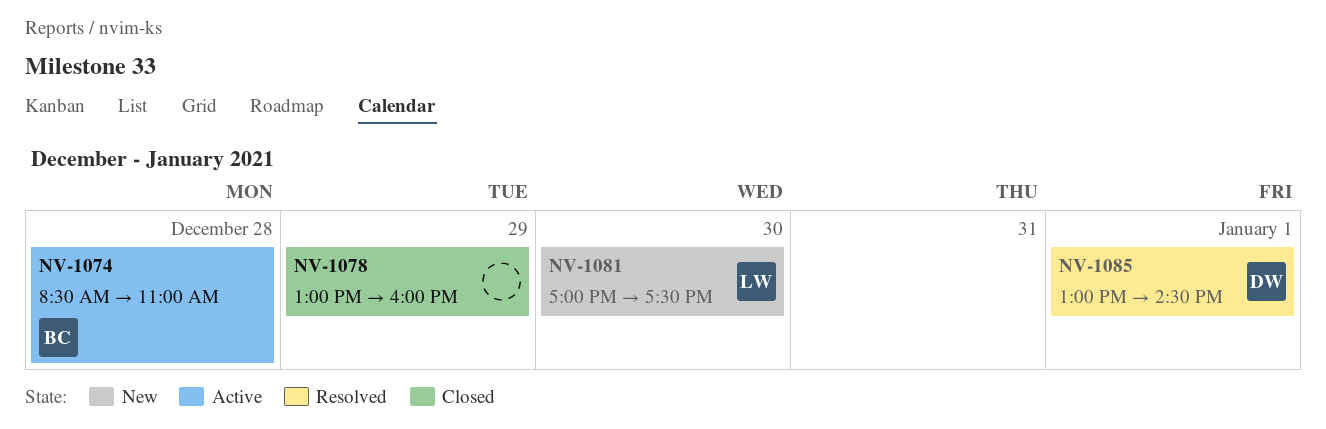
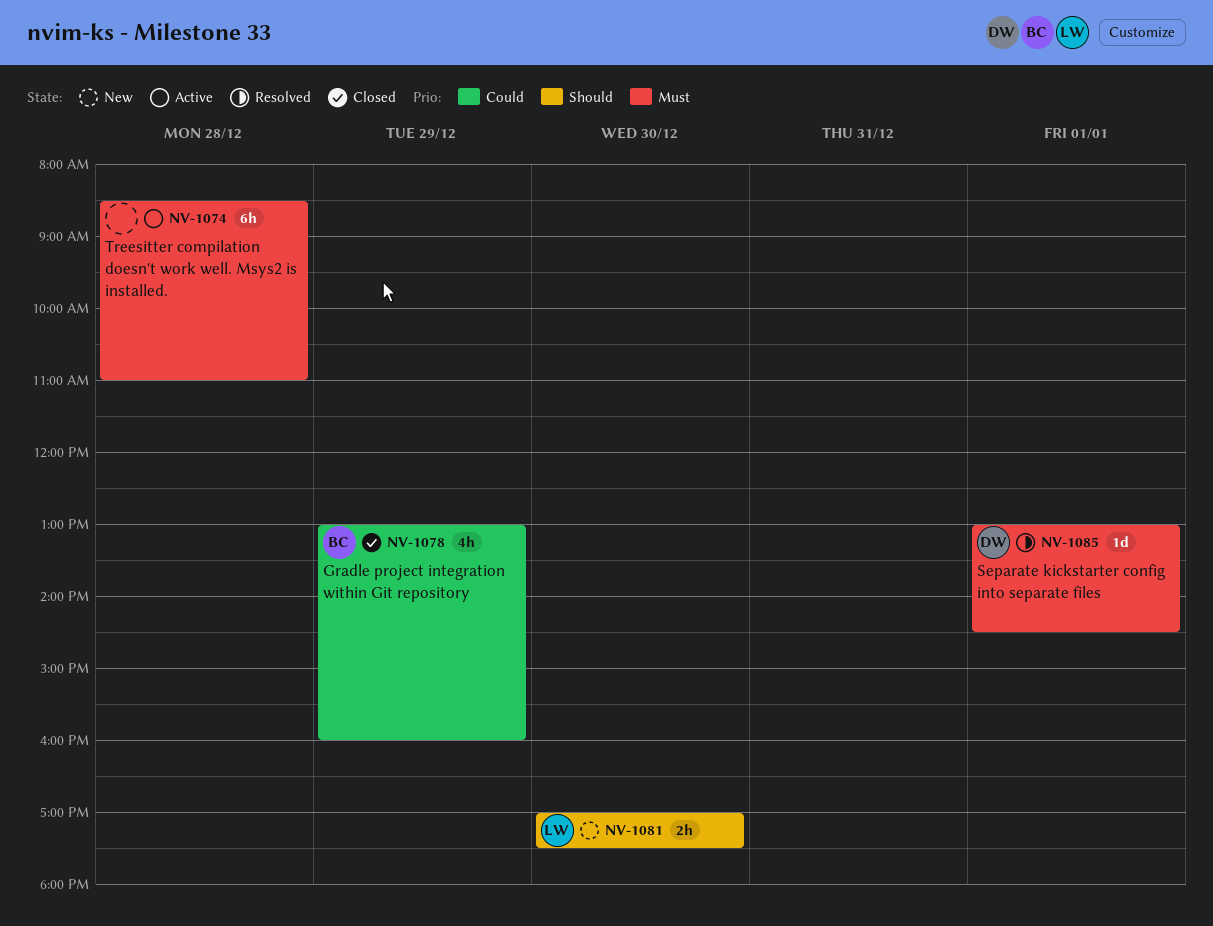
NV-1074, owner: BC -> none
NV-1078, owner: none -> BC

